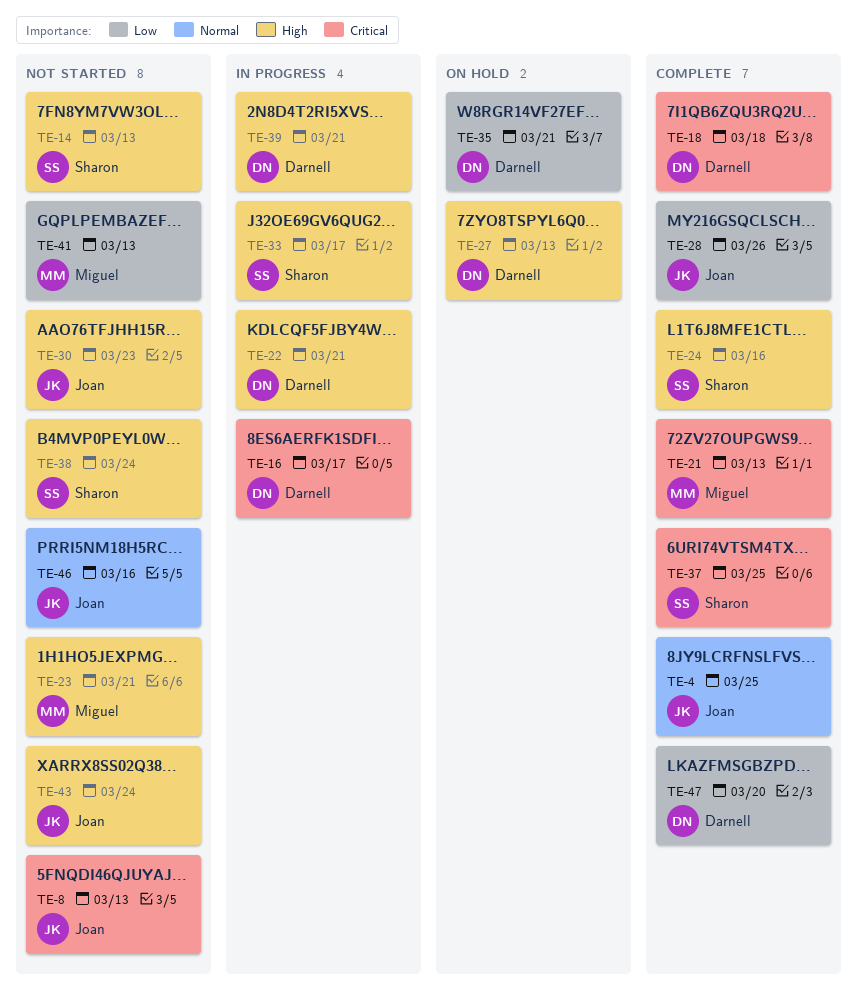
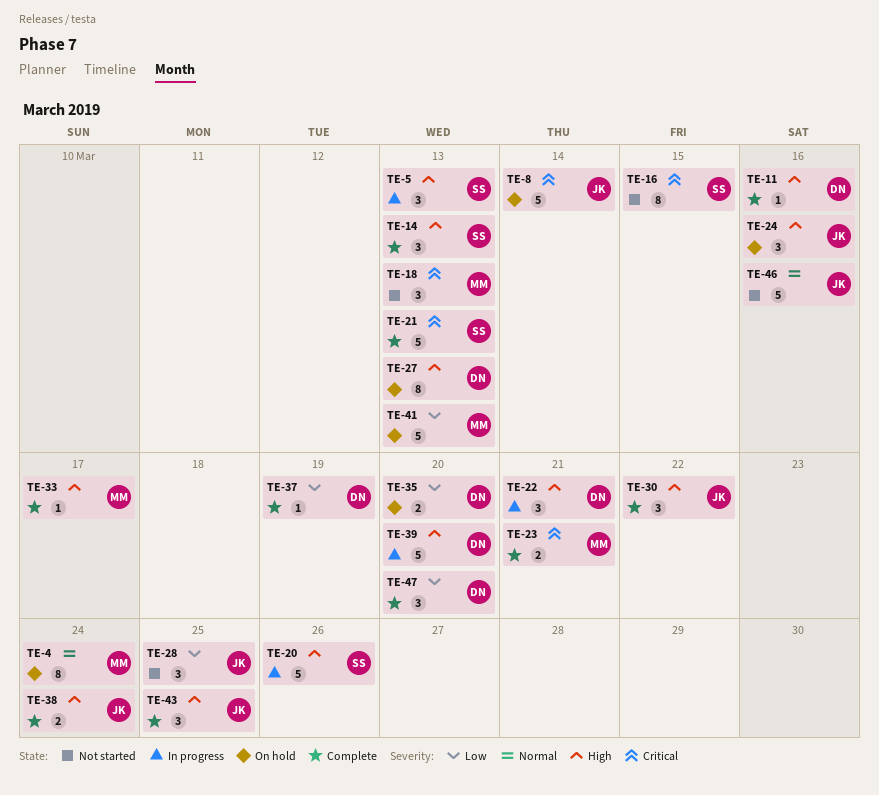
TE-4, status: Complete -> On hold
TE-4, owner: Joan -> Miguel
TE-4, due: Mar 25 -> Mar 24
TE-5: none -> present
TE-8, status: Not started -> On hold
TE-8, due: Mar 13 -> Mar 14
TE-11: none -> present
TE-14, status: Not started -> Complete
TE-16, status: In progress -> Not started
TE-16, owner: Darnell -> Sharon
TE-16, due: Mar 17 -> Mar 15
TE-18, status: Complete -> Not started
TE-18, owner: Darnell -> Miguel
TE-18, due: Mar 18 -> Mar 13
TE-20: none -> present
TE-21, owner: Miguel -> Sharon
TE-23, status: Not started -> Complete
TE-23, priority: High -> Critical
TE-24, status: Complete -> On hold
TE-24, owner: Sharon -> Joan
TE-28, status: Complete -> Not started
TE-28, due: Mar 26 -> Mar 25
TE-30, status: Not started -> Complete
TE-30, due: Mar 23 -> Mar 22
TE-33, status: In progress -> Complete
TE-33, owner: Sharon -> Miguel
TE-35, due: Mar 21 -> Mar 20
TE-37, owner: Sharon -> Darnell
TE-37, priority: Critical -> Low
TE-37, due: Mar 25 -> Mar 19
TE-38, status: Not started -> Complete
TE-38, owner: Sharon -> Joan
TE-39, due: Mar 21 -> Mar 20
TE-41, status: Not started -> On hold
TE-43, status: Not started -> Complete
TE-43, due: Mar 24 -> Mar 25

